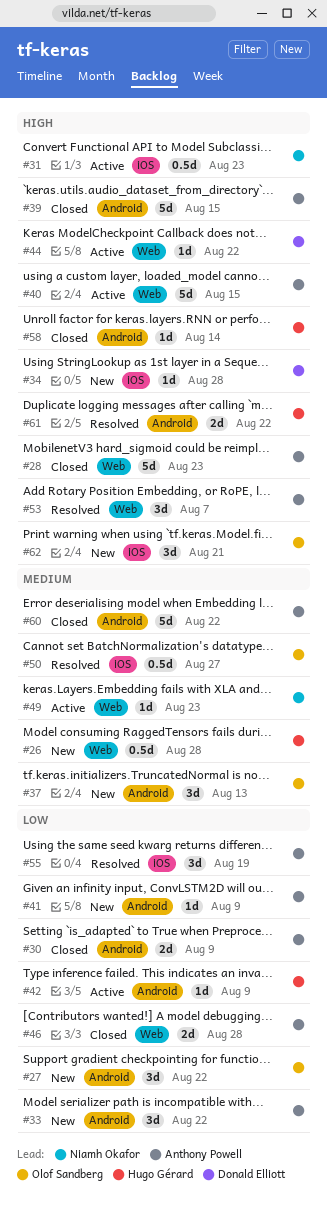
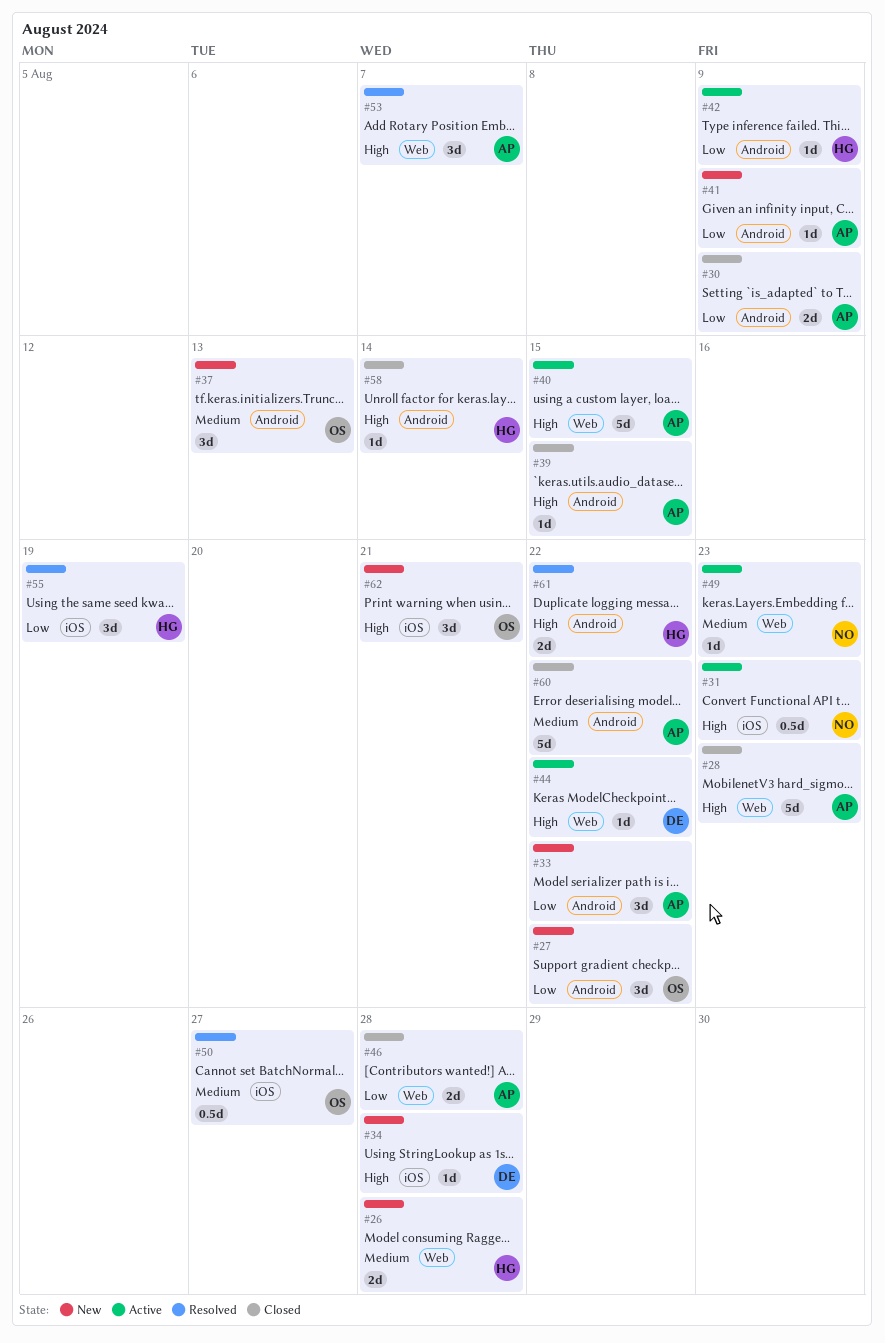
#26, estimate: 0.5d -> 2d
#39, estimate: 5d -> 1d
#55, owner: Anthony Powell -> Hugo Gérard

